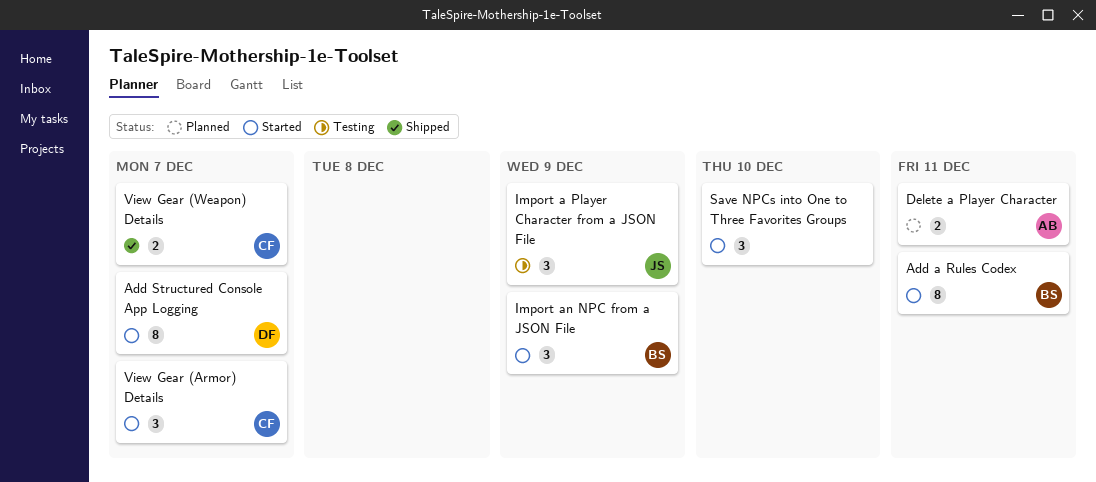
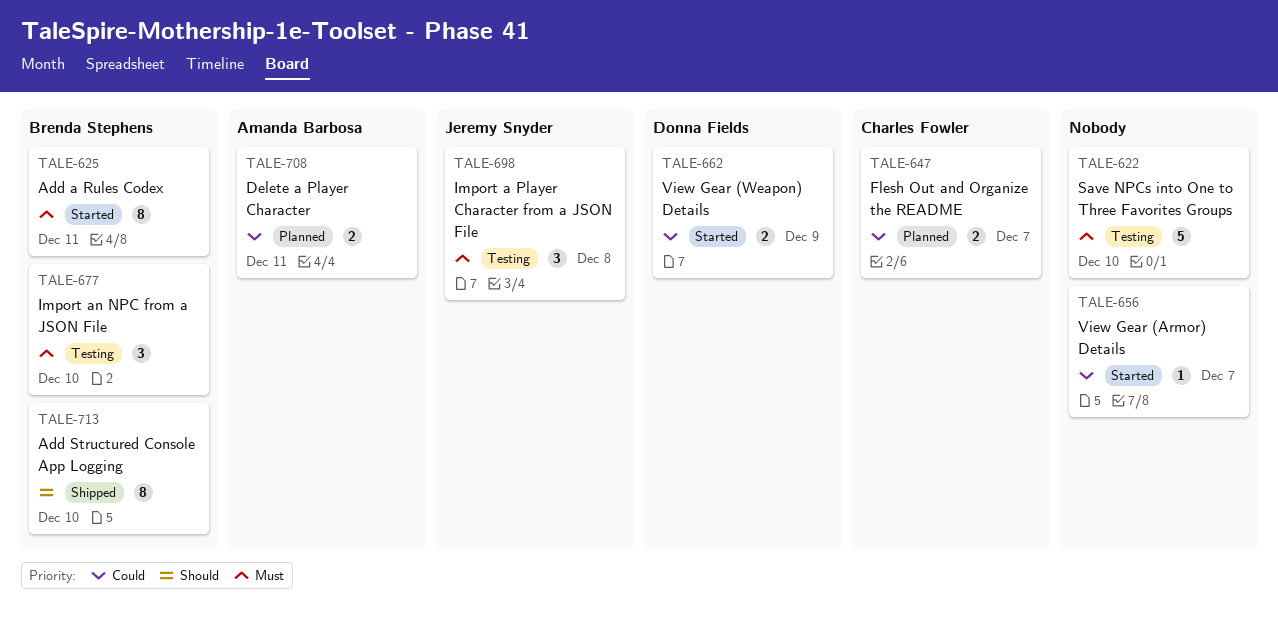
Add Structured Console App Logging, status: Started -> Shipped
Add Structured Console App Logging, owner: Donna Fields -> Brenda Stephens
Add Structured Console App Logging, due: Dec 7 -> Dec 10
Flesh Out and Organize the README: none -> present
Import a Player Character from a JSON File, due: Dec 9 -> Dec 8
Import an NPC from a JSON File, status: Started -> Testing
Import an NPC from a JSON File, due: Dec 9 -> Dec 10
Save NPCs into One to Three Favorites Groups, status: Started -> Testing
Save NPCs into One to Three Favorites Groups, estimate: 3 -> 5
View Gear (Armor) Details, owner: Charles Fowler -> none
View Gear (Armor) Details, estimate: 3 -> 1
View Gear (Weapon) Details, status: Shipped -> Started
View Gear (Weapon) Details, owner: Charles Fowler -> Donna Fields
View Gear (Weapon) Details, due: Dec 7 -> Dec 9

